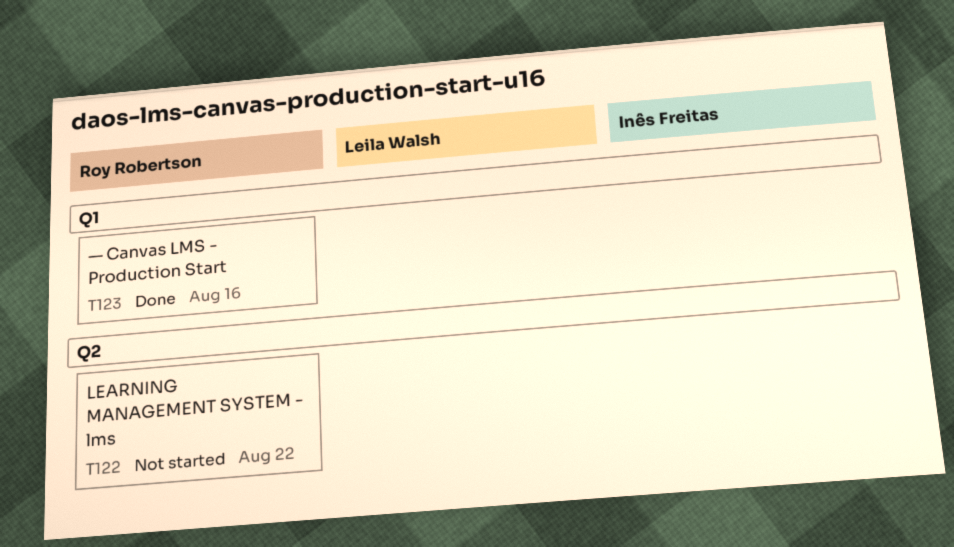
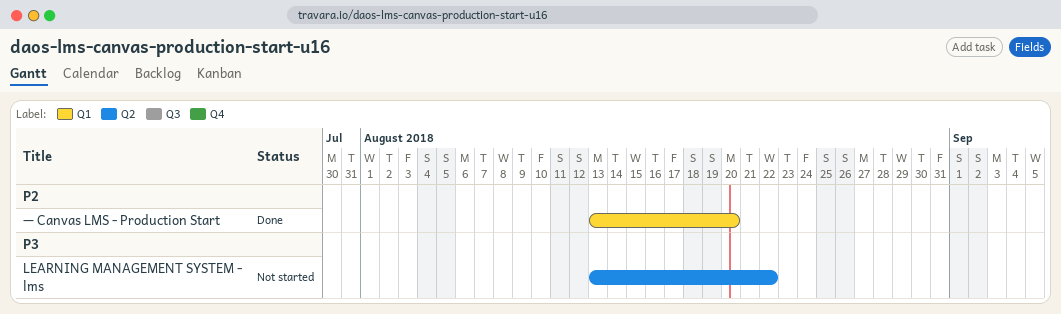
— Canvas LMS - Production Start, due: Aug 16 -> Aug 20

